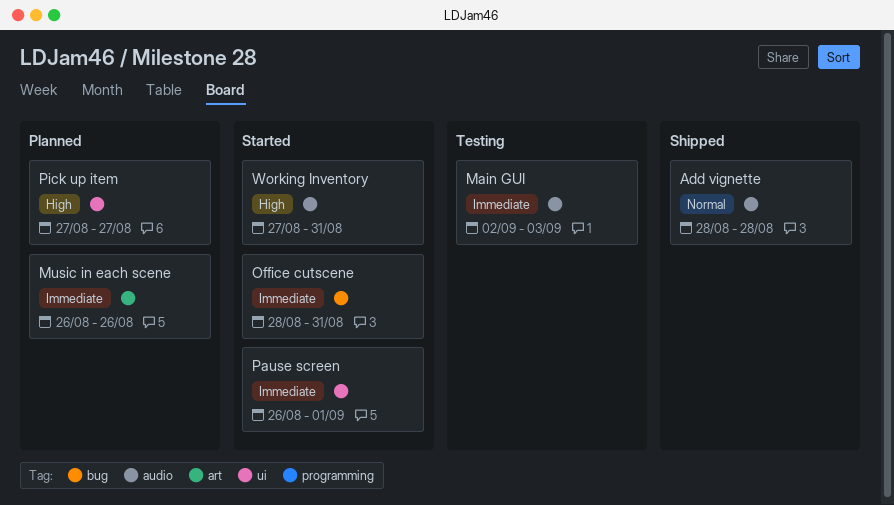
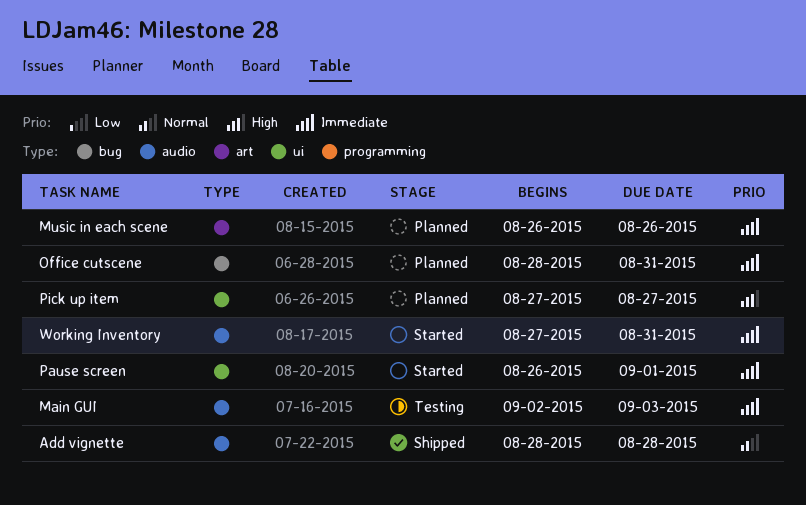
Office cutscene, status: Started -> Planned
Working Inventory, priority: High -> Immediate

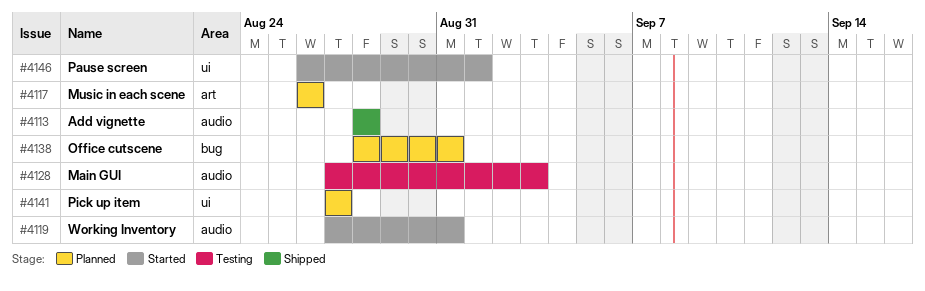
Main GUI, start: Sep 2 -> Aug 27

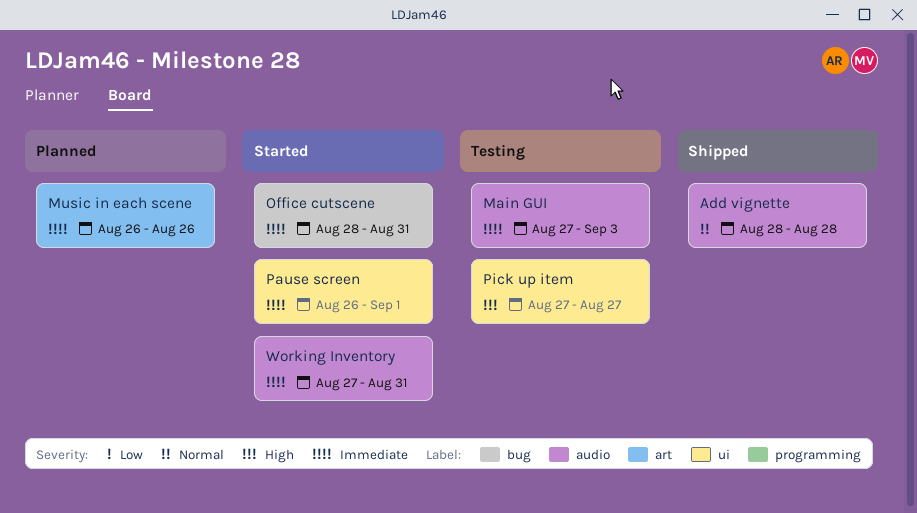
Office cutscene, status: Planned -> Started
Pick up item, status: Planned -> Testing

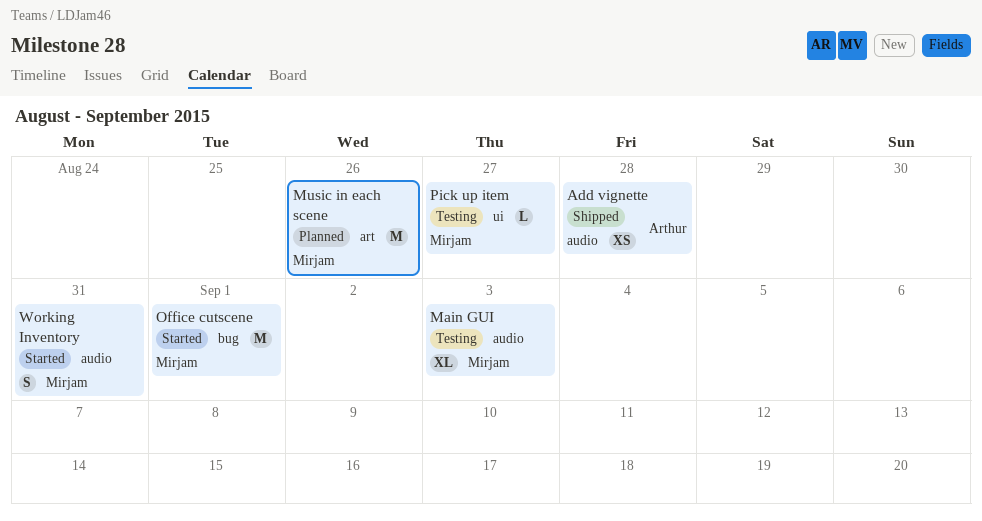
Office cutscene, due: Aug 31 -> Sep 1
Pause screen: present -> none

